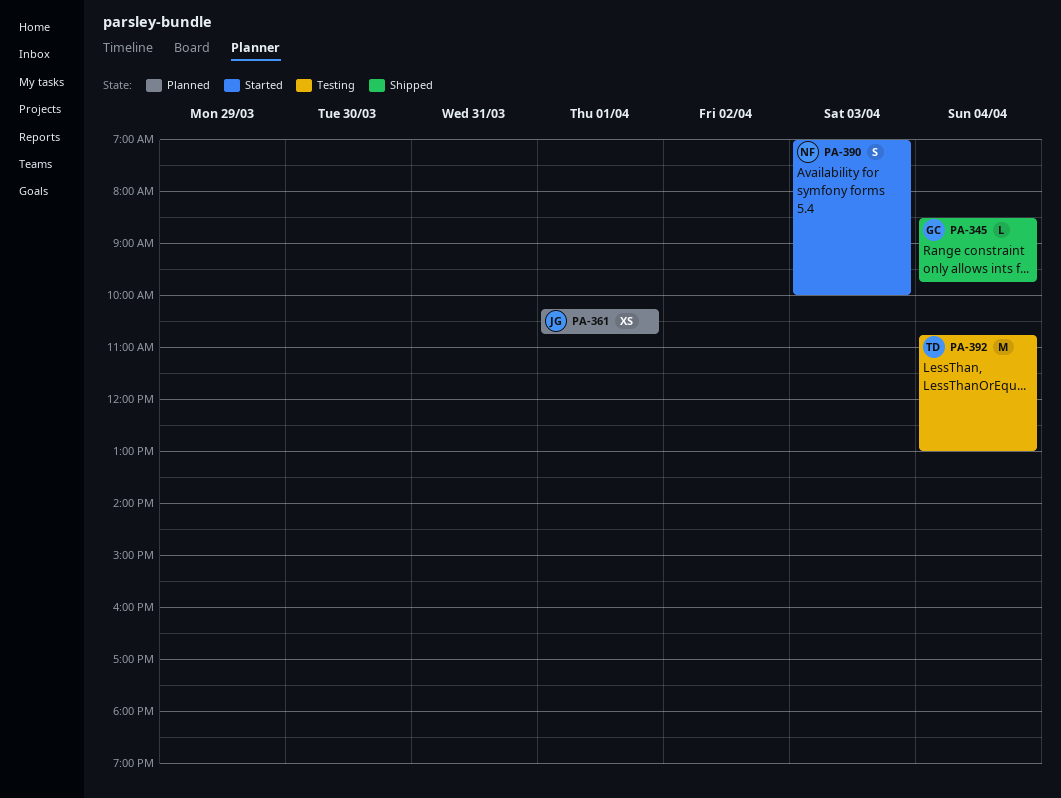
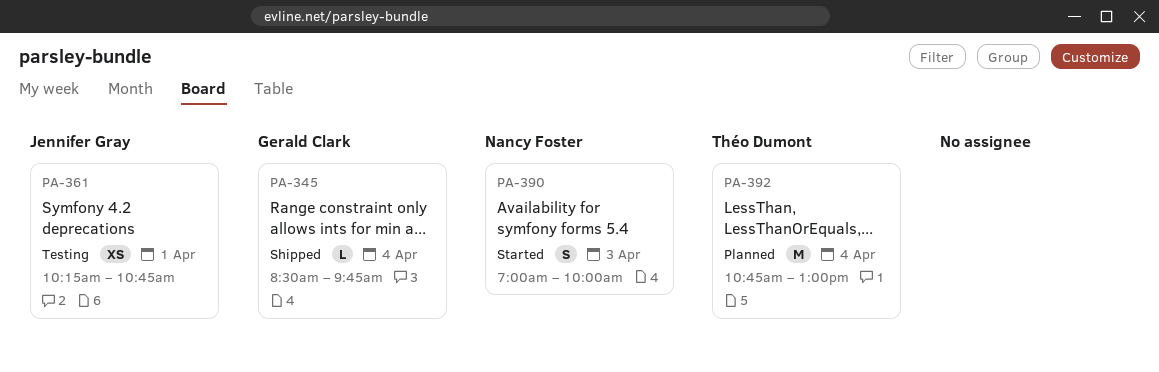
PA-361, status: Planned -> Testing
PA-392, status: Testing -> Planned

